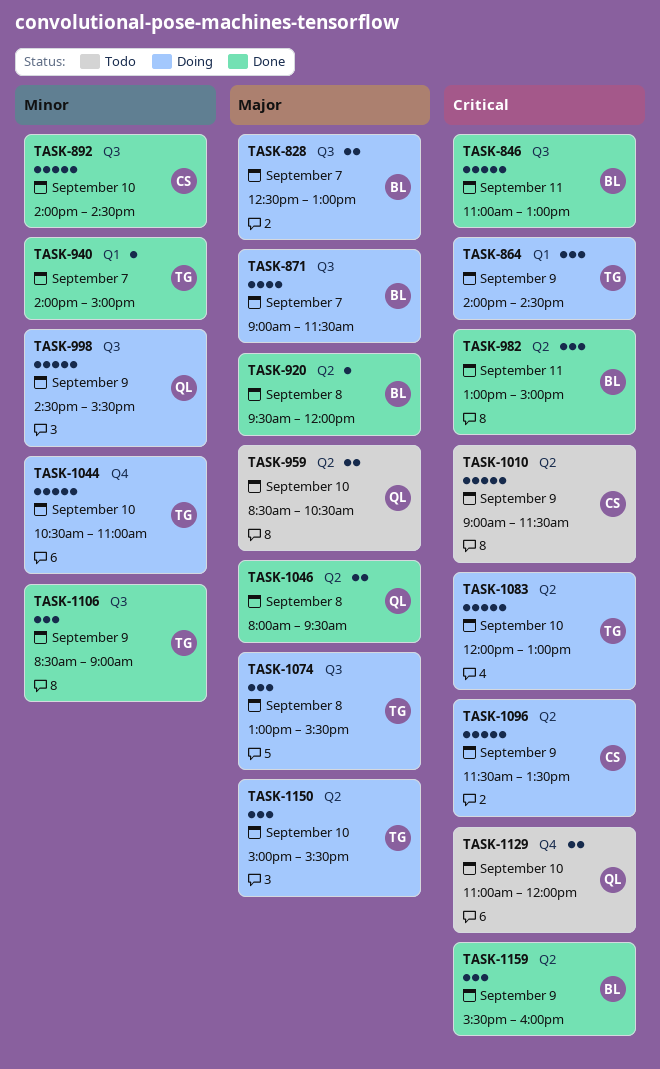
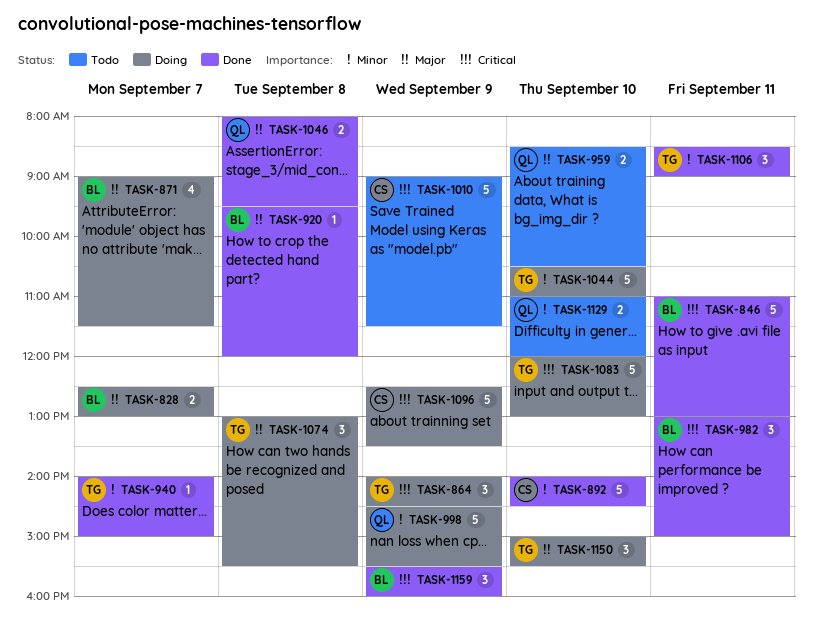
TASK-1096, begins: 11:30 -> 12:30
TASK-1106, day: Sep 9 -> Sep 11
TASK-1129, priority: Critical -> Minor

